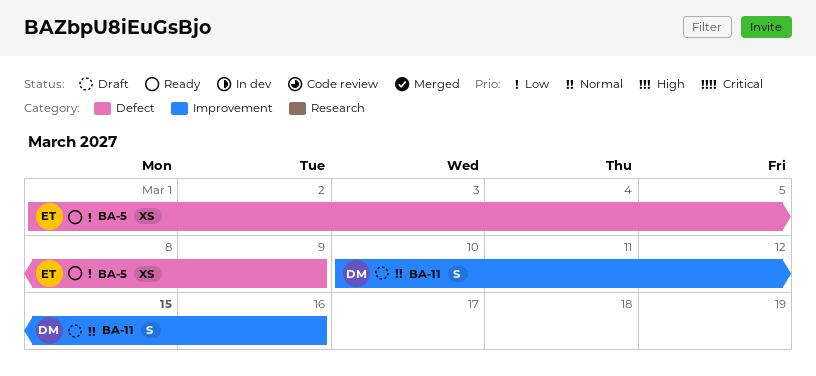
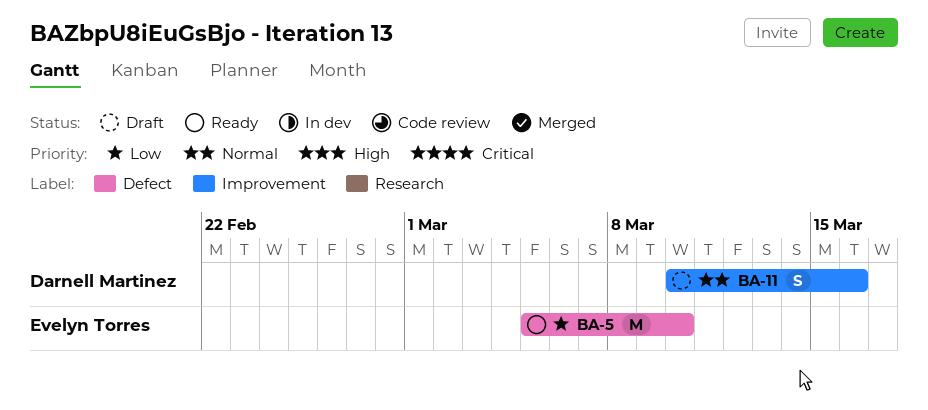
BA-5, estimate: XS -> M
BA-5, start: Mar 1 -> Mar 5
BA-5, due: Mar 9 -> Mar 10

